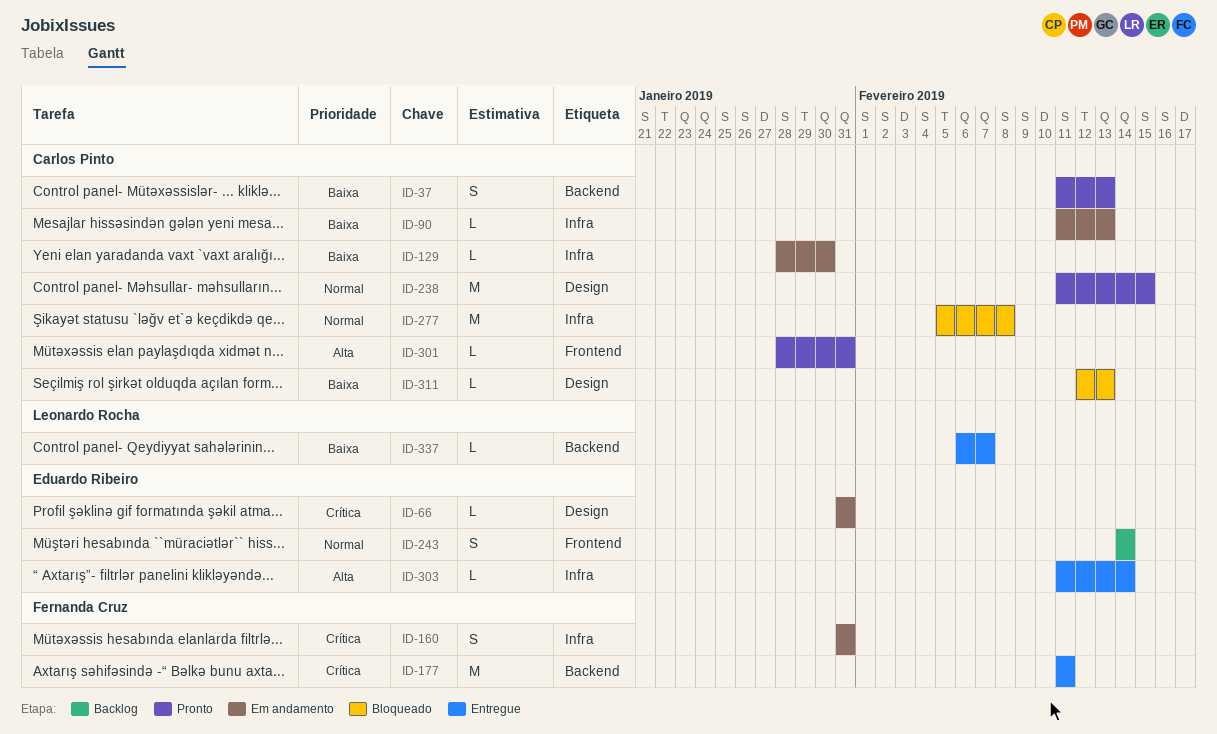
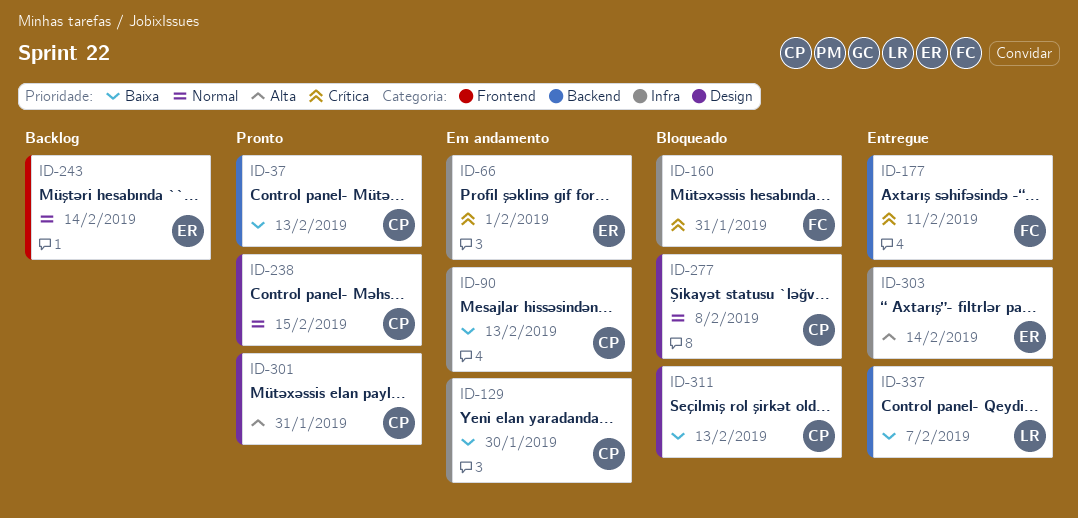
ID-66, label: Design -> Infra
ID-66, due: Jan 31 -> Feb 1
ID-160, status: Em andamento -> Bloqueado
ID-277, label: Infra -> Design
ID-301, label: Frontend -> Design

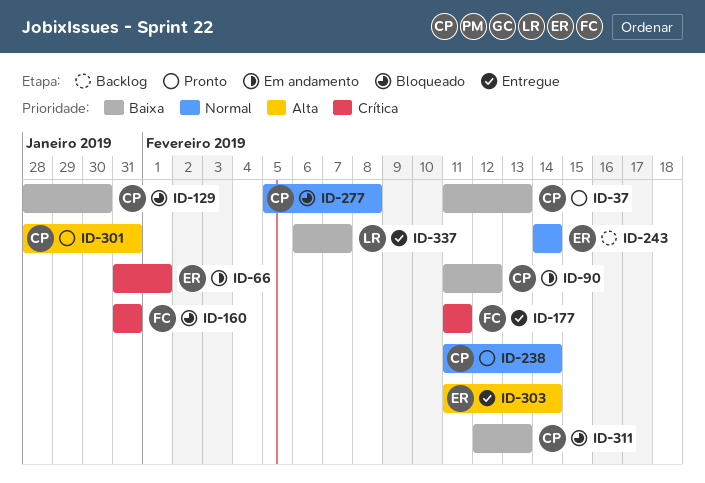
ID-90, due: Feb 13 -> Feb 12
ID-129, status: Em andamento -> Bloqueado
ID-238, due: Feb 15 -> Feb 14

